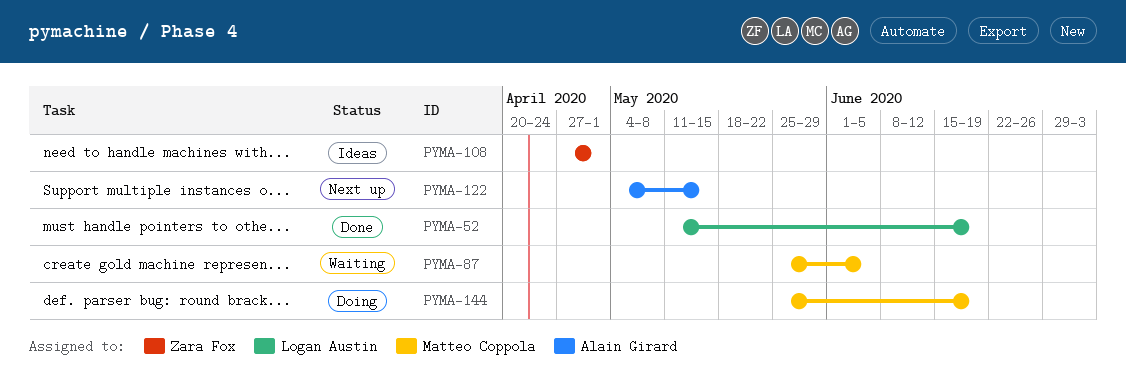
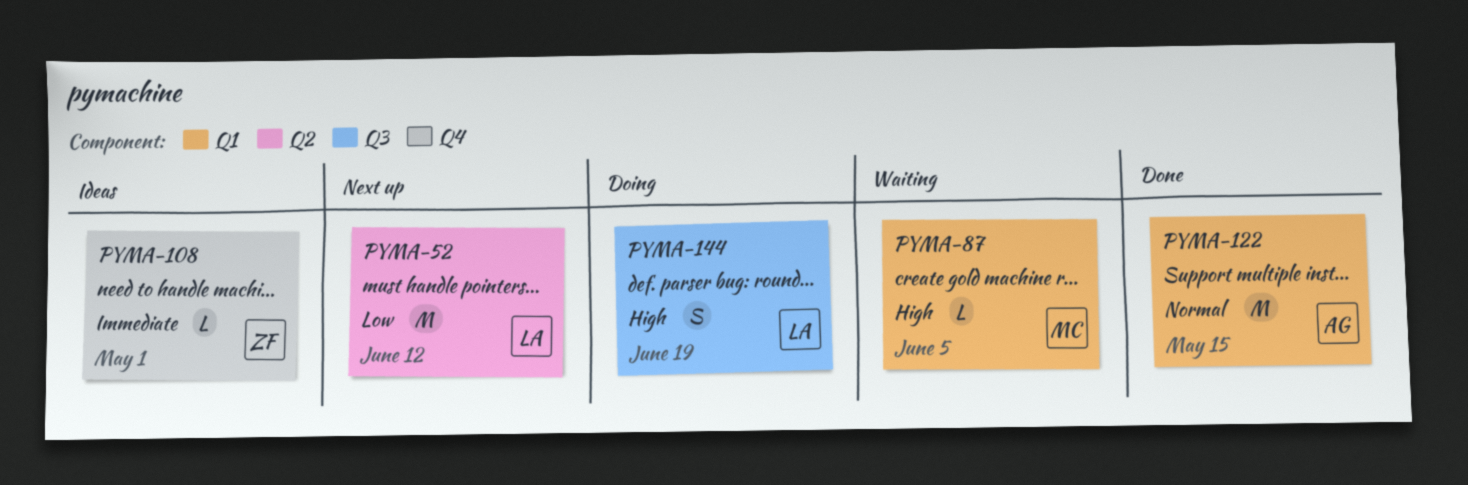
PYMA-52, status: Done -> Next up
PYMA-52, due: Jun 19 -> Jun 12
PYMA-122, status: Next up -> Done
PYMA-144, owner: Matteo Coppola -> Logan Austin

